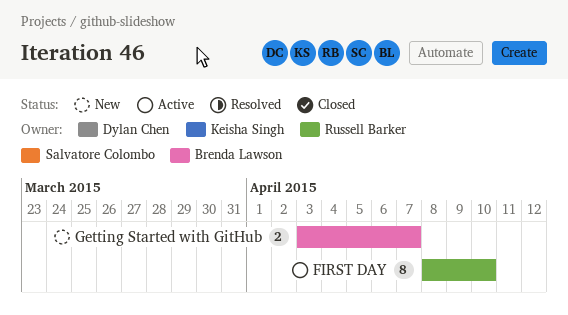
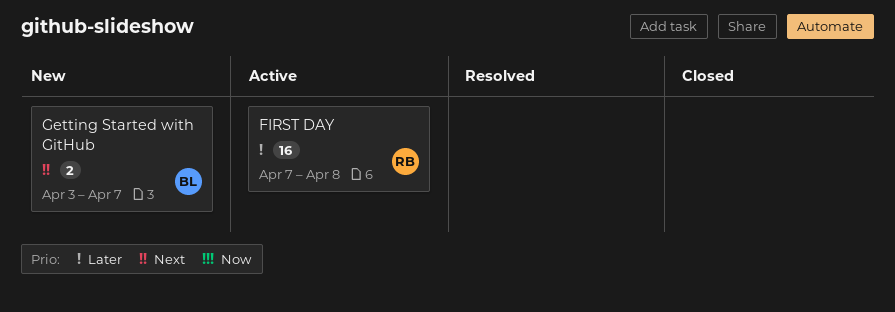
FIRST DAY, estimate: 8 -> 16
FIRST DAY, start: Apr 8 -> Apr 7
FIRST DAY, due: Apr 10 -> Apr 8

